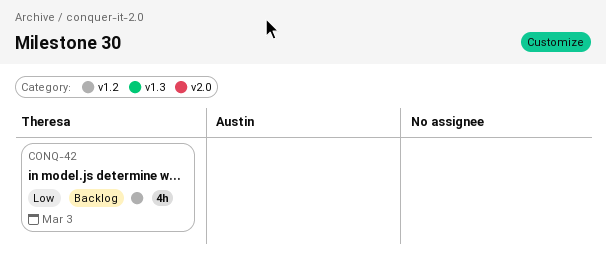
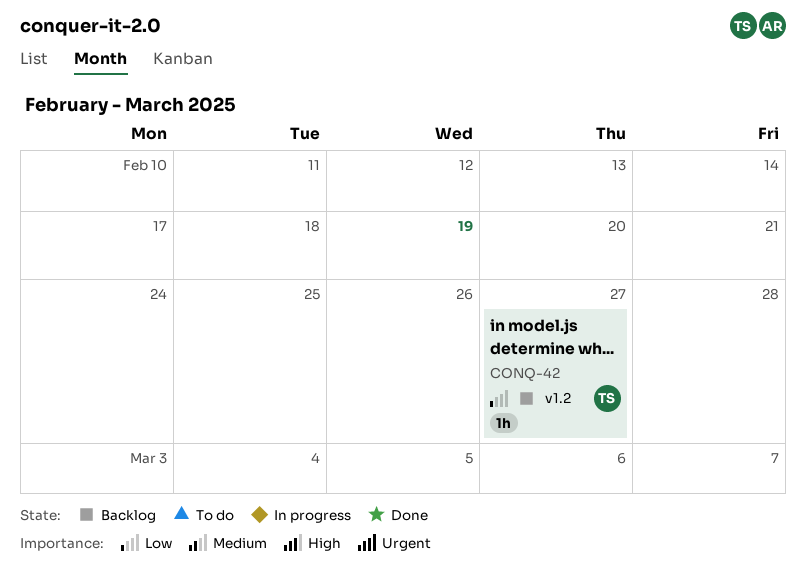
CONQ-42, estimate: 4h -> 1h
CONQ-42, due: Mar 3 -> Feb 27

